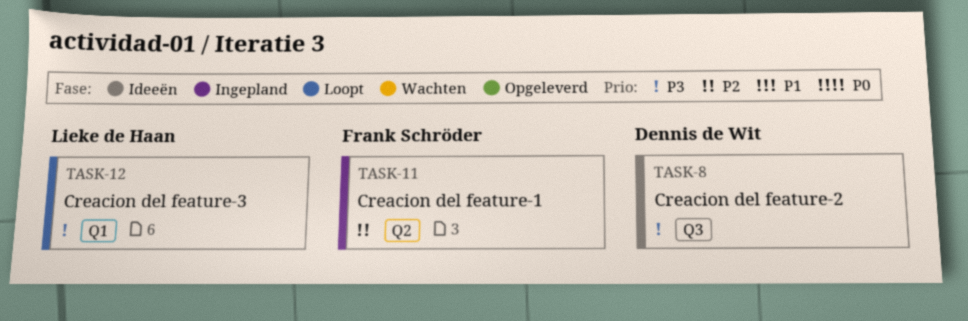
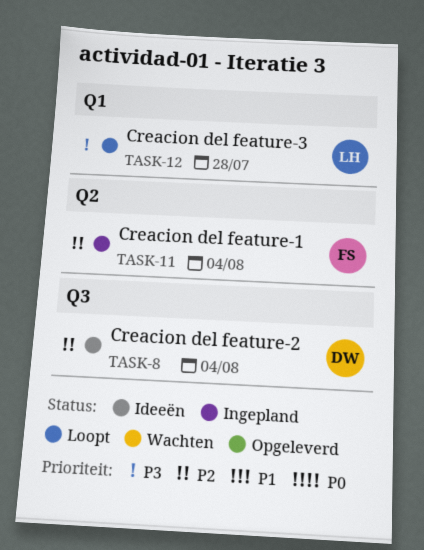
TASK-8, priority: P3 -> P2

